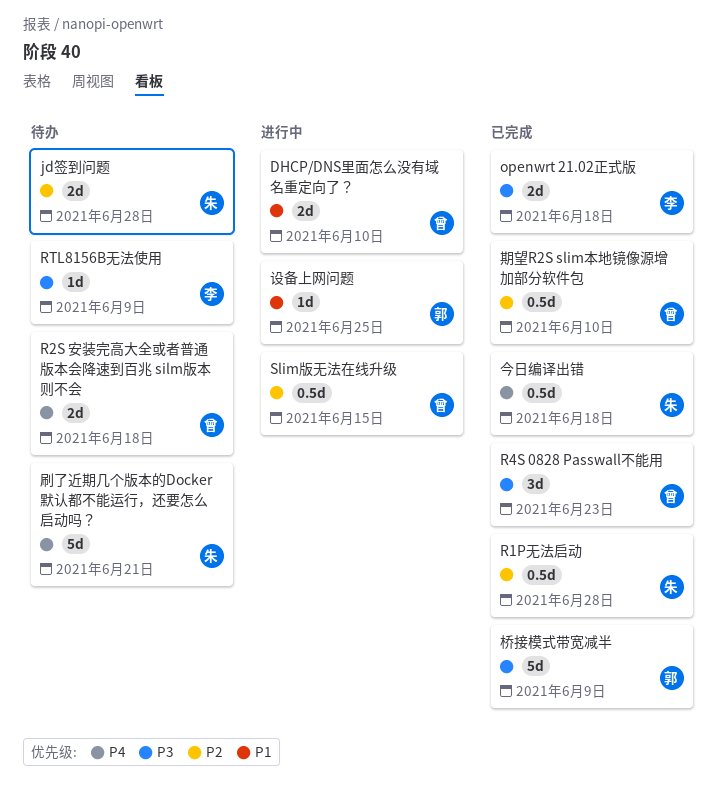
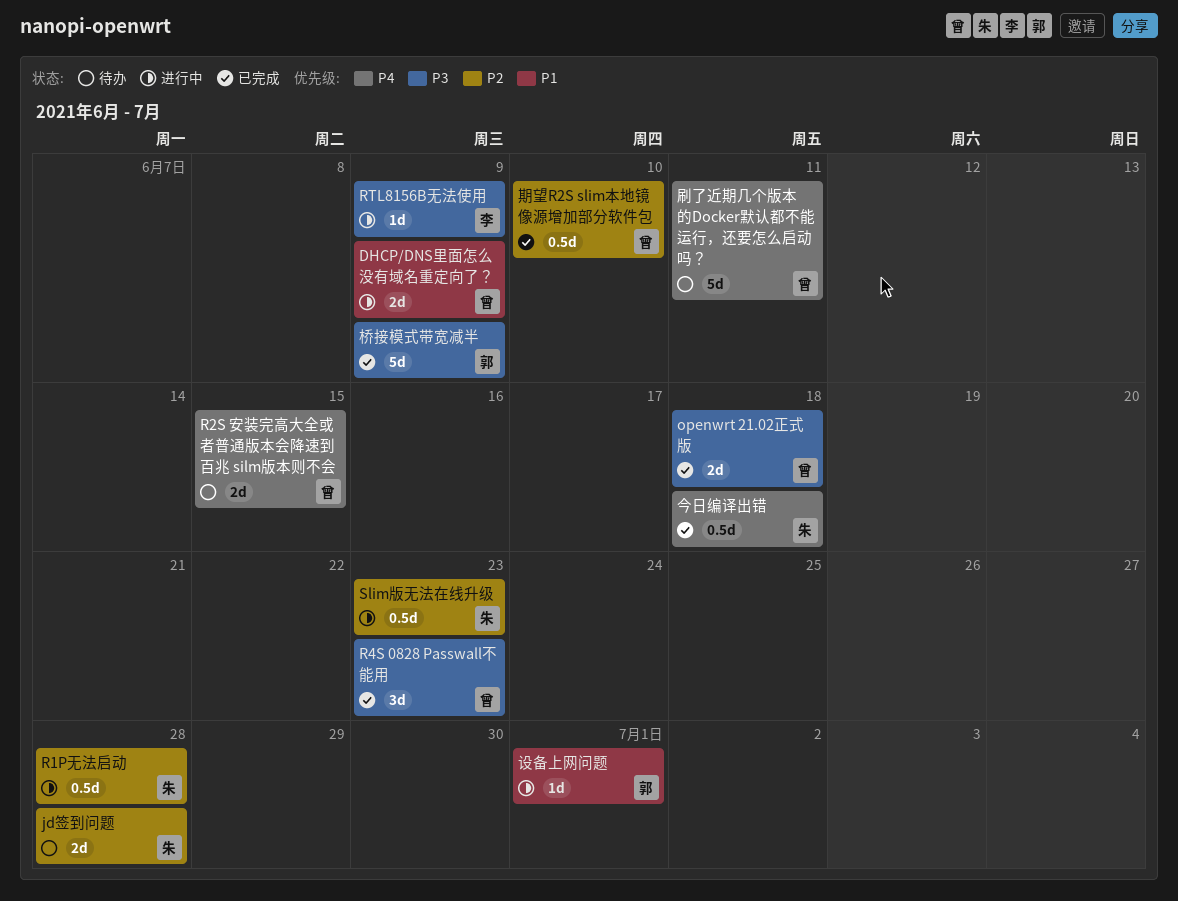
DHCP/DNS里面怎么没有域名重定向了？, due: Jun 10 -> Jun 9
openwrt 21.02正式版, owner: 李 -> 曾
R1P无法启动, status: 已完成 -> 进行中
R2S 安装完高大全或者普通版本会降速到百兆 silm版本则不会, due: Jun 18 -> Jun 15
RTL8156B无法使用, status: 待办 -> 进行中
Slim版无法在线升级, owner: 曾 -> 朱
Slim版无法在线升级, due: Jun 15 -> Jun 23
刷了近期几个版本的Docker默认都不能运行，还要怎么启动吗？, owner: 朱 -> 曾
刷了近期几个版本的Docker默认都不能运行，还要怎么启动吗？, due: Jun 21 -> Jun 11
设备上网问题, due: Jun 25 -> Jul 1

